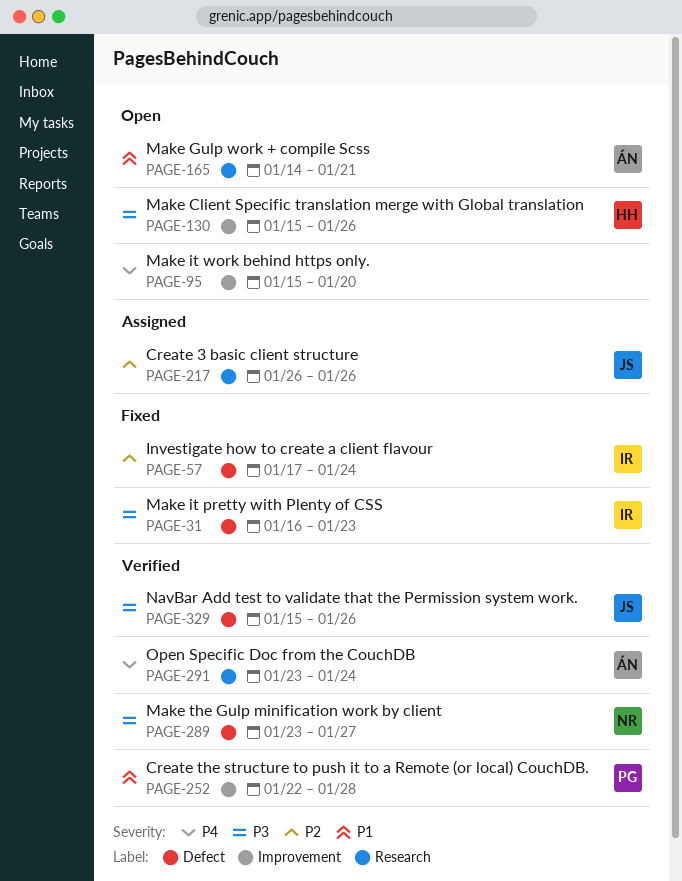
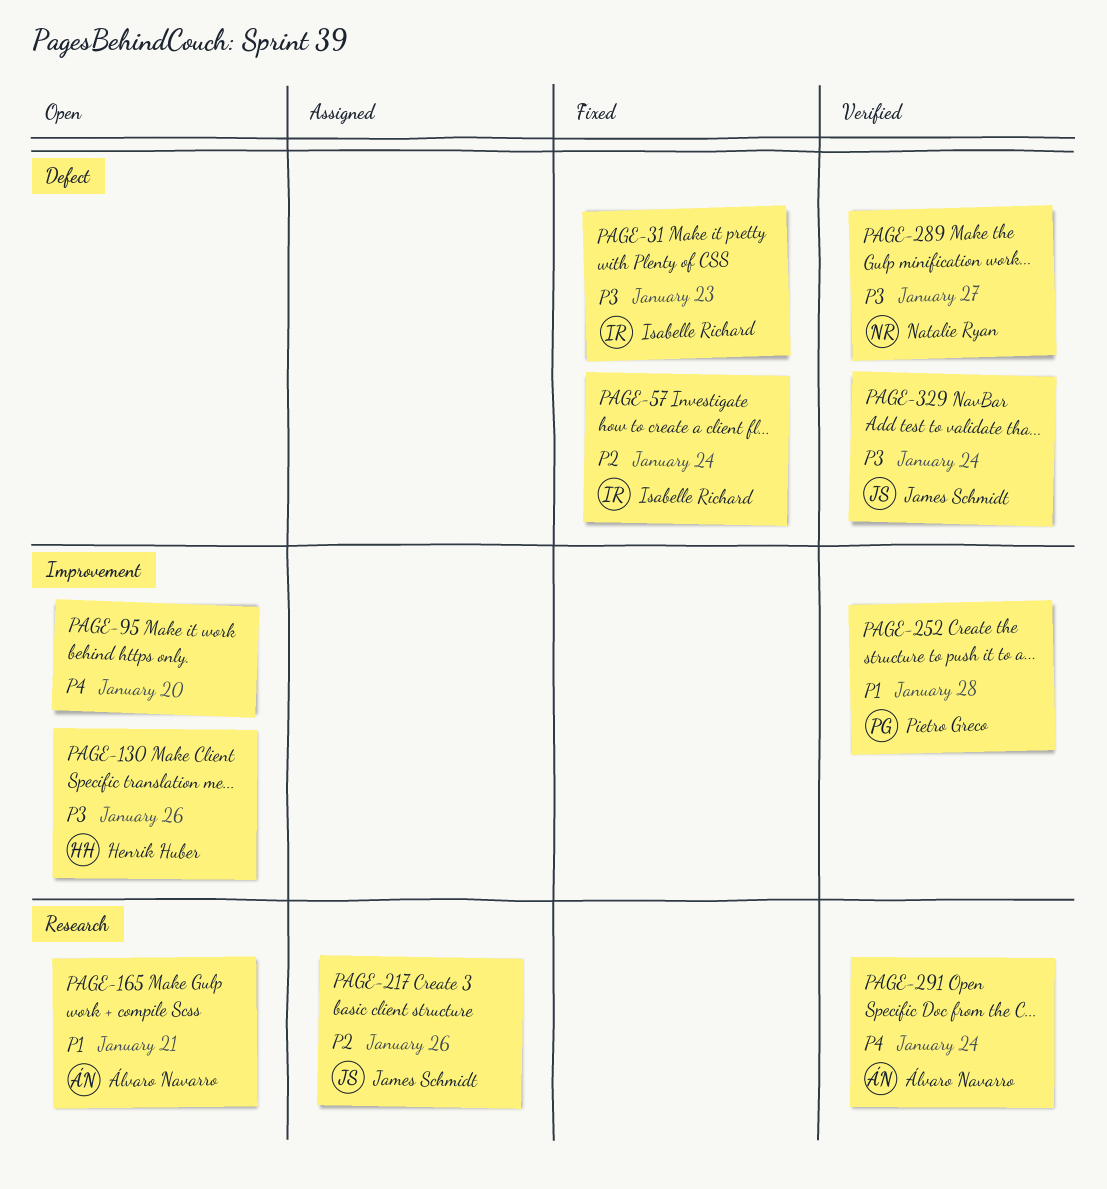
PAGE-329, due: Jan 26 -> Jan 24

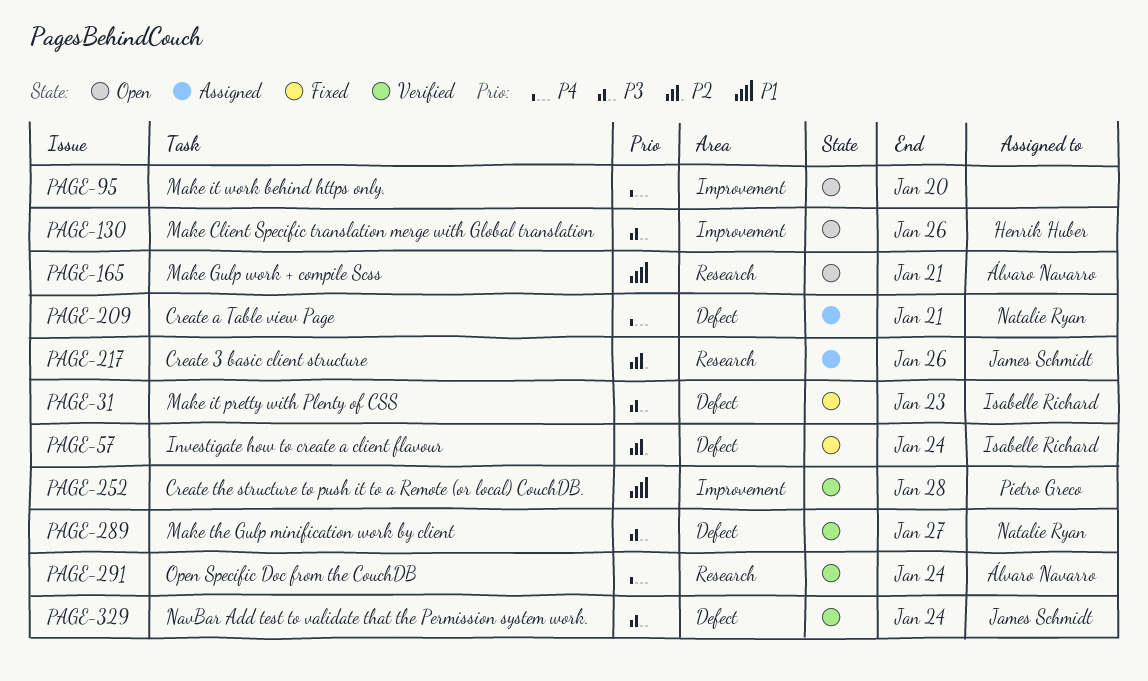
PAGE-209: none -> present

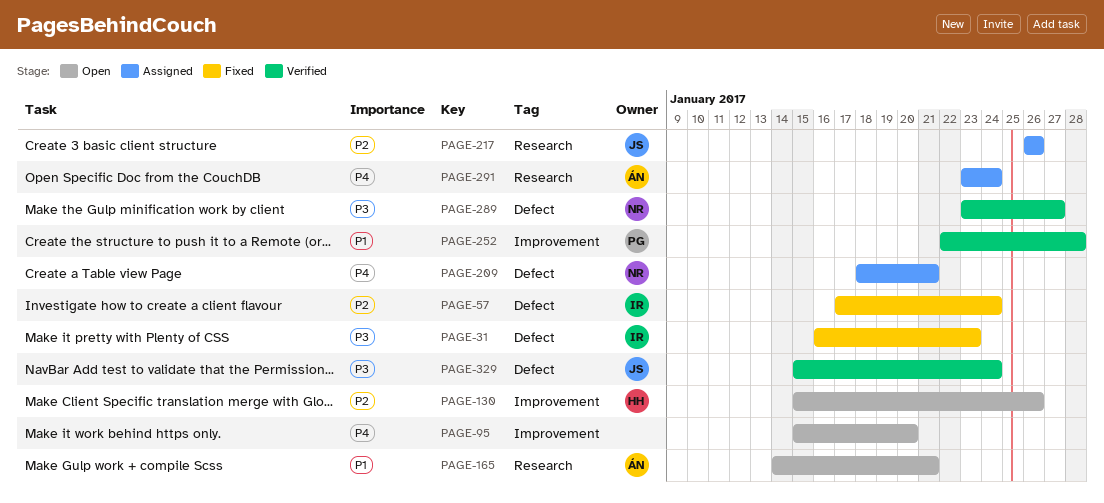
PAGE-130, priority: P3 -> P2
PAGE-291, status: Verified -> Assigned

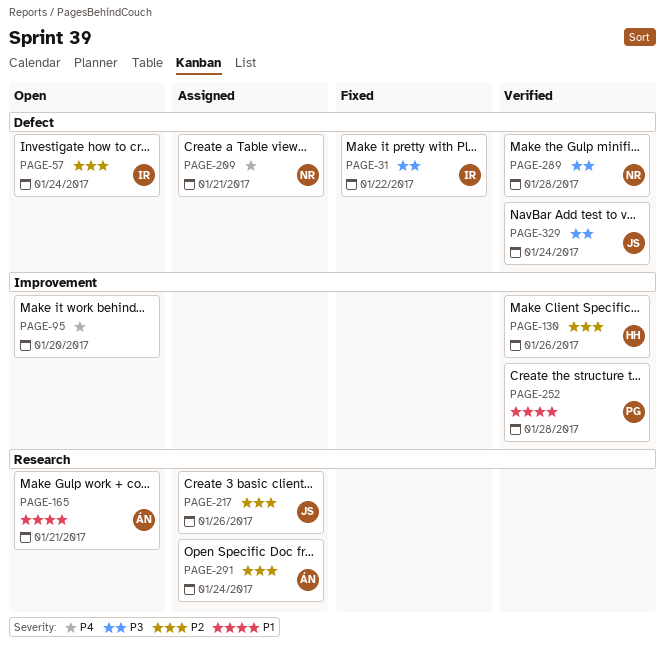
PAGE-31, due: Jan 23 -> Jan 22
PAGE-57, status: Fixed -> Open
PAGE-130, status: Open -> Verified
PAGE-289, due: Jan 27 -> Jan 28
PAGE-291, priority: P4 -> P2

